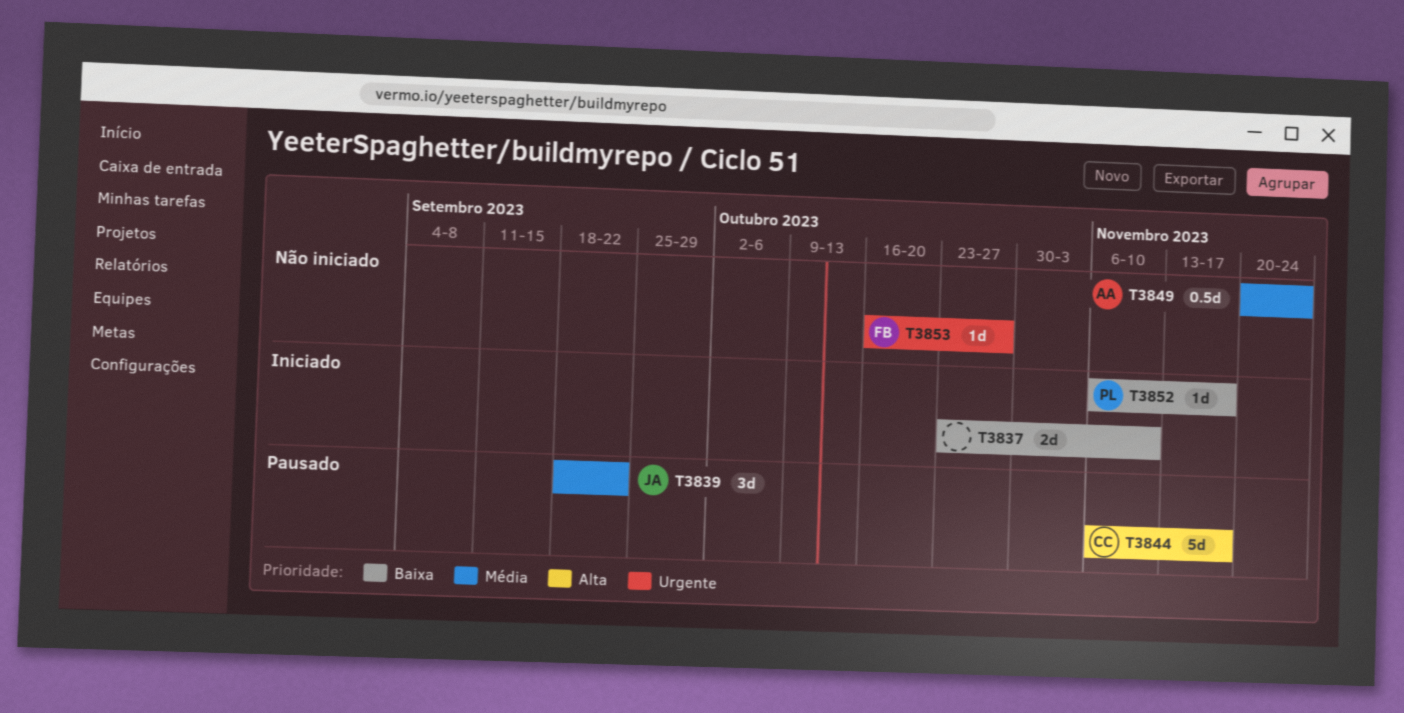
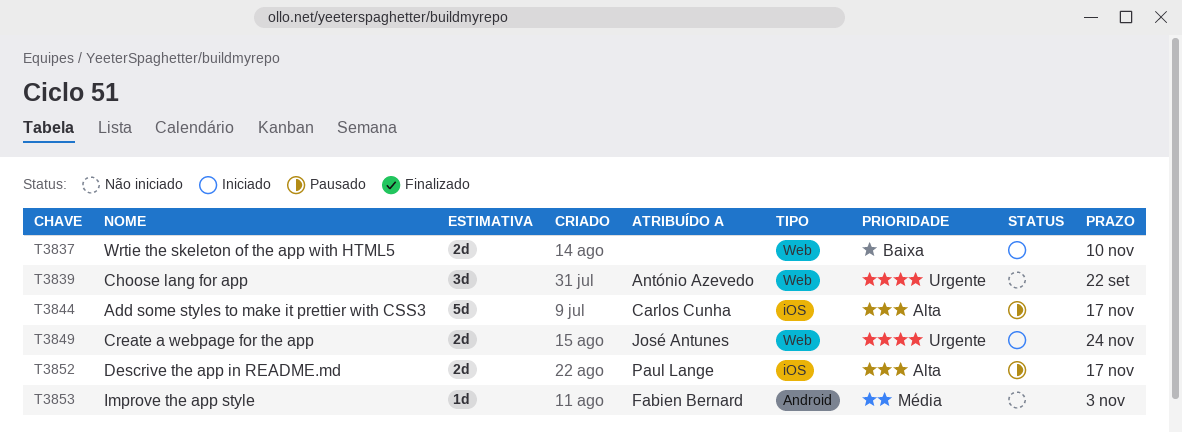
T3839, status: Pausado -> Não iniciado
T3839, owner: José Antunes -> António Azevedo
T3839, priority: Média -> Urgente
T3849, status: Não iniciado -> Iniciado
T3849, owner: António Azevedo -> José Antunes
T3849, priority: Média -> Urgente
T3849, estimate: 0.5d -> 2d
T3852, status: Iniciado -> Pausado
T3852, priority: Baixa -> Alta
T3852, estimate: 1d -> 2d
T3853, priority: Urgente -> Média
T3853, due: Oct 27 -> Nov 3

